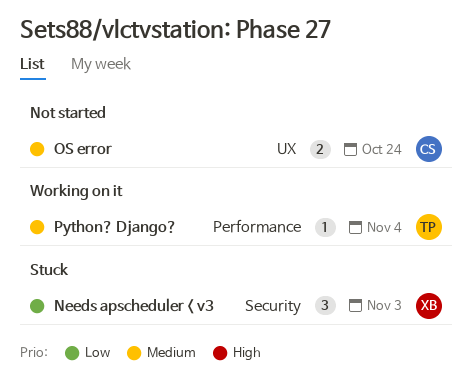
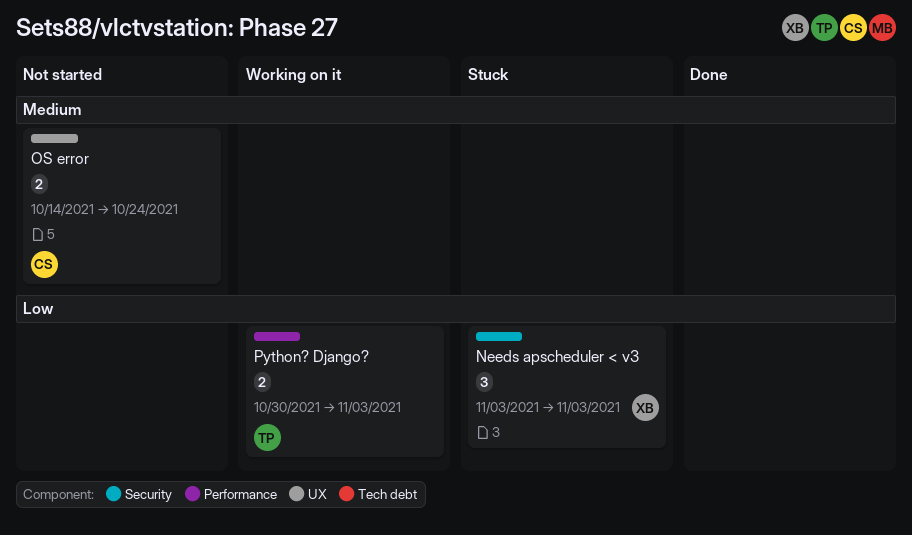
Python? Django?, priority: Medium -> Low
Python? Django?, estimate: 1 -> 2
Python? Django?, due: Nov 4 -> Nov 3

